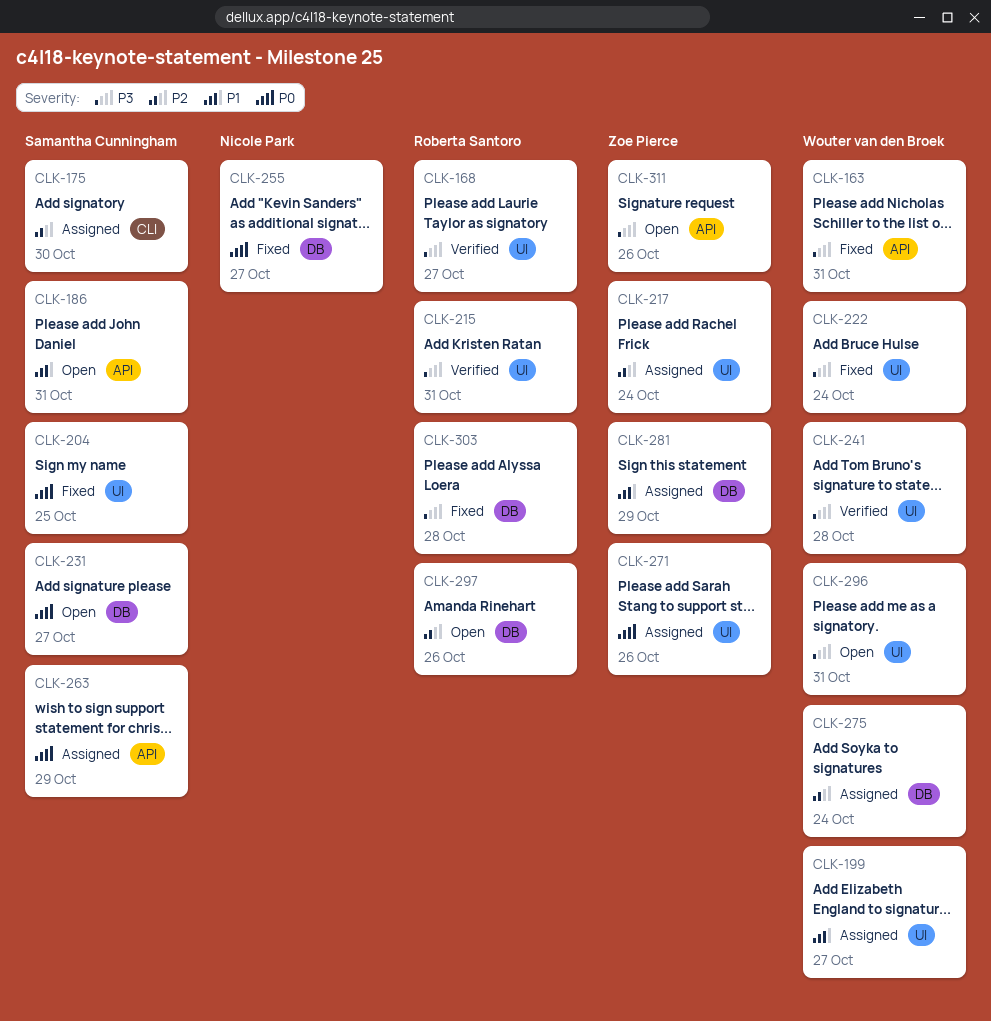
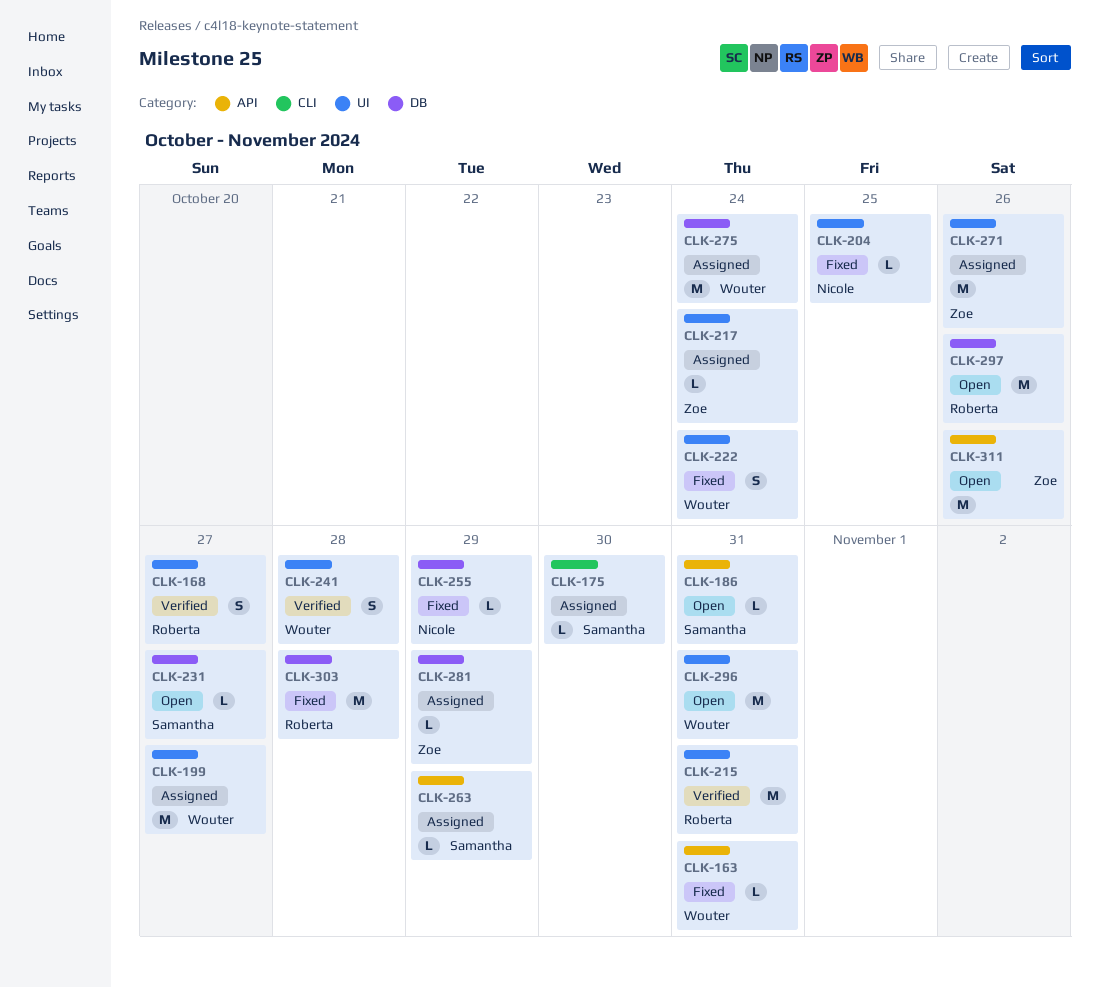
CLK-204, owner: Samantha Cunningham -> Nicole Park
CLK-255, due: Oct 27 -> Oct 29

